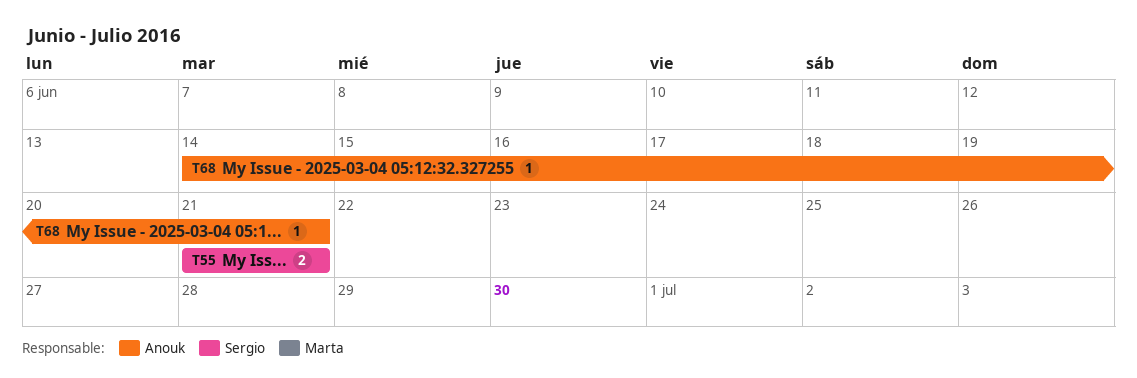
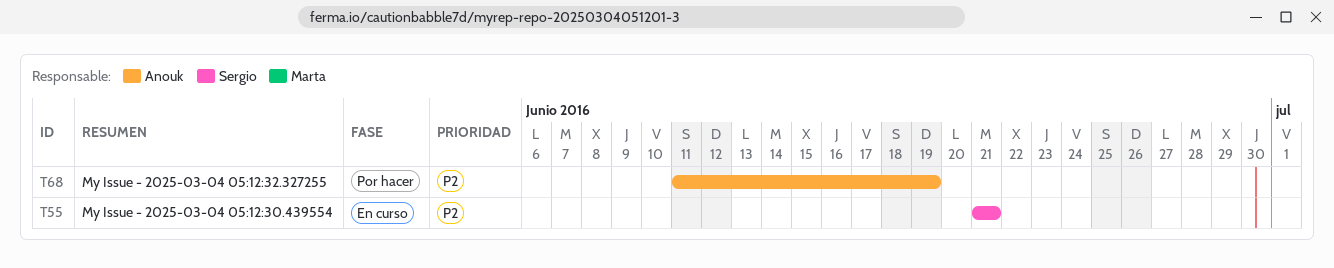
T68, start: Jun 14 -> Jun 11
T68, due: Jun 21 -> Jun 19

